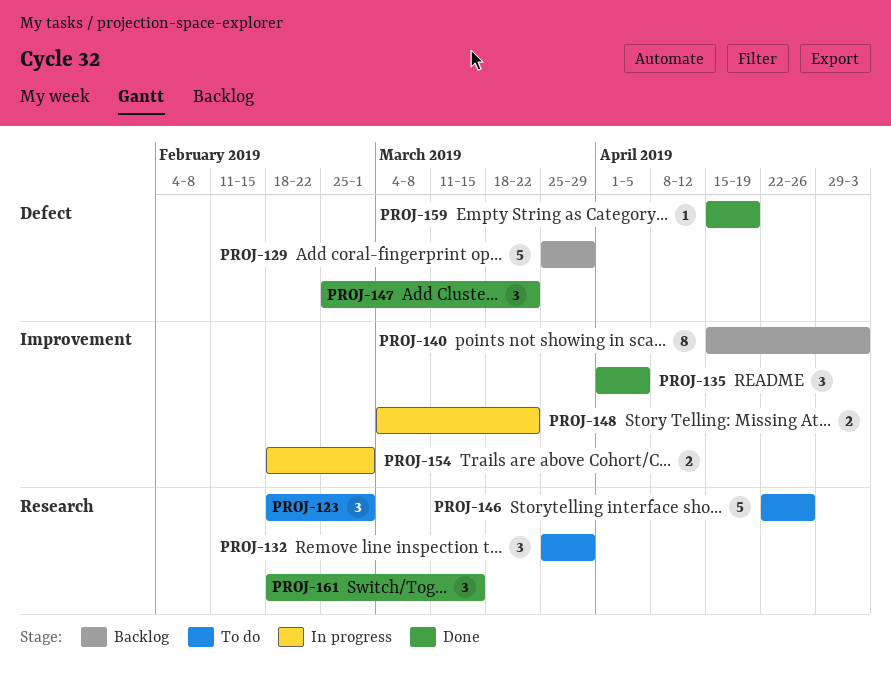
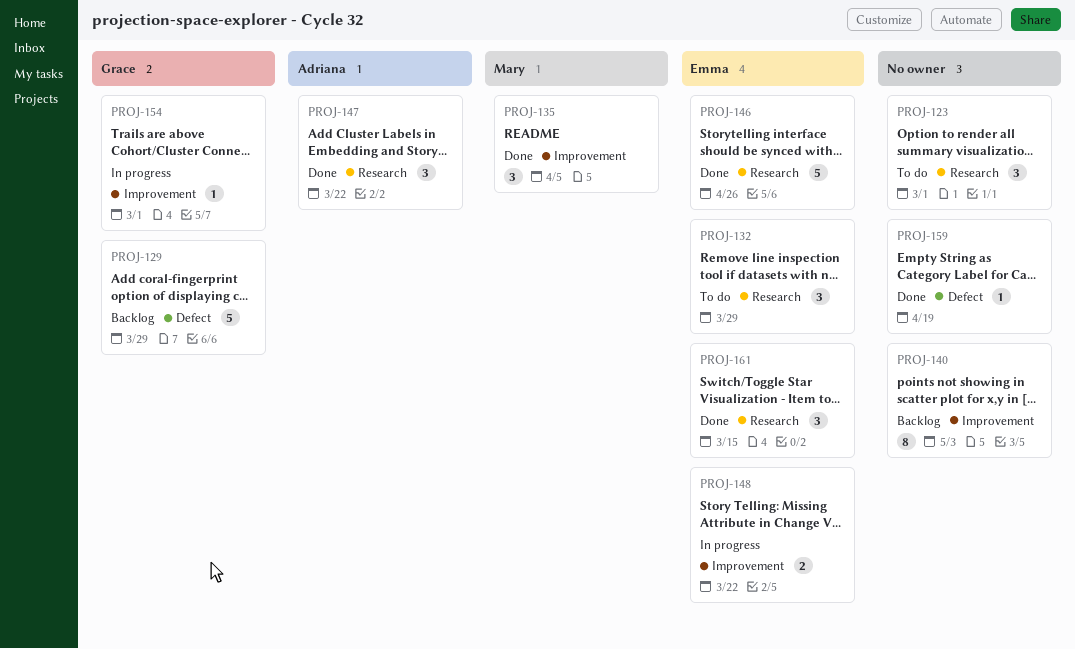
PROJ-146, status: To do -> Done
PROJ-147, label: Defect -> Research
PROJ-154, estimate: 2 -> 1

